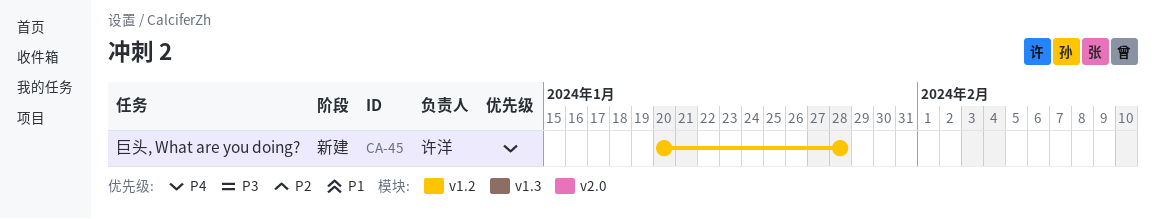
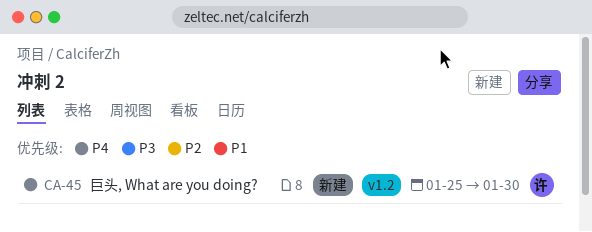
CA-45, start: Jan 20 -> Jan 25
CA-45, due: Jan 28 -> Jan 30

